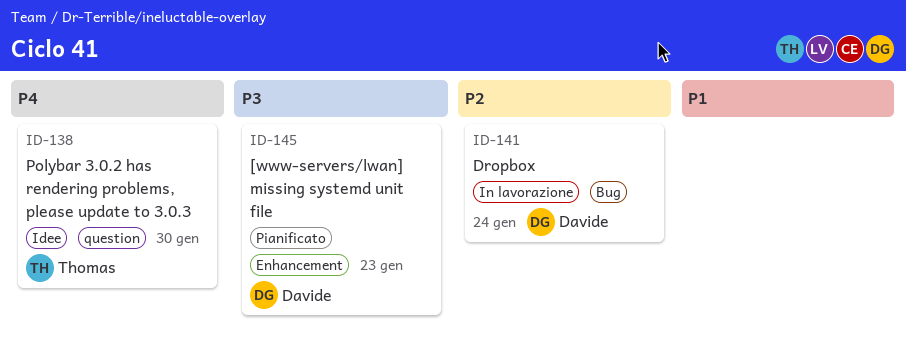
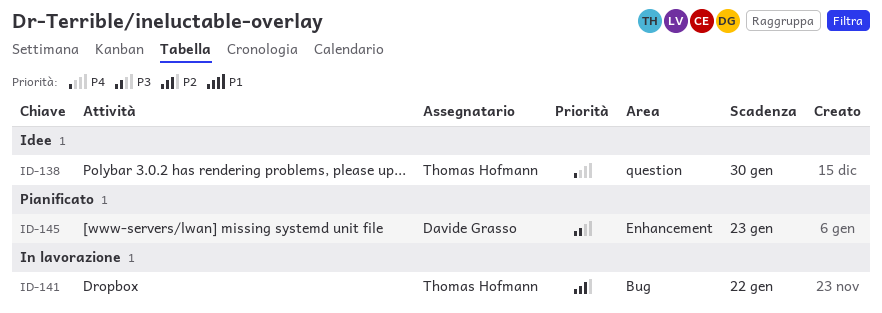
ID-141, owner: Davide Grasso -> Thomas Hofmann
ID-141, due: Jan 24 -> Jan 22

